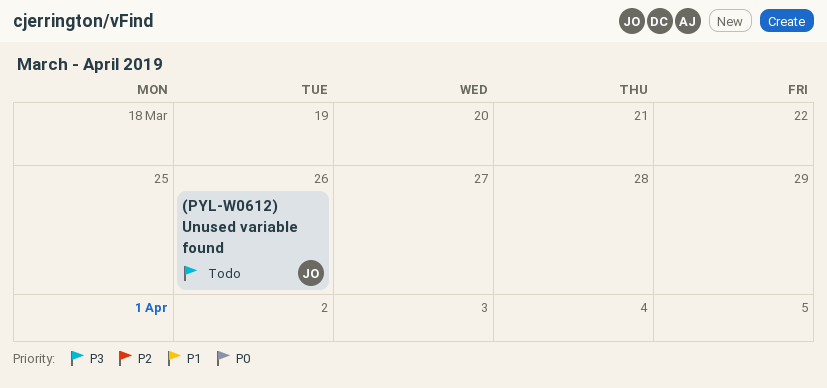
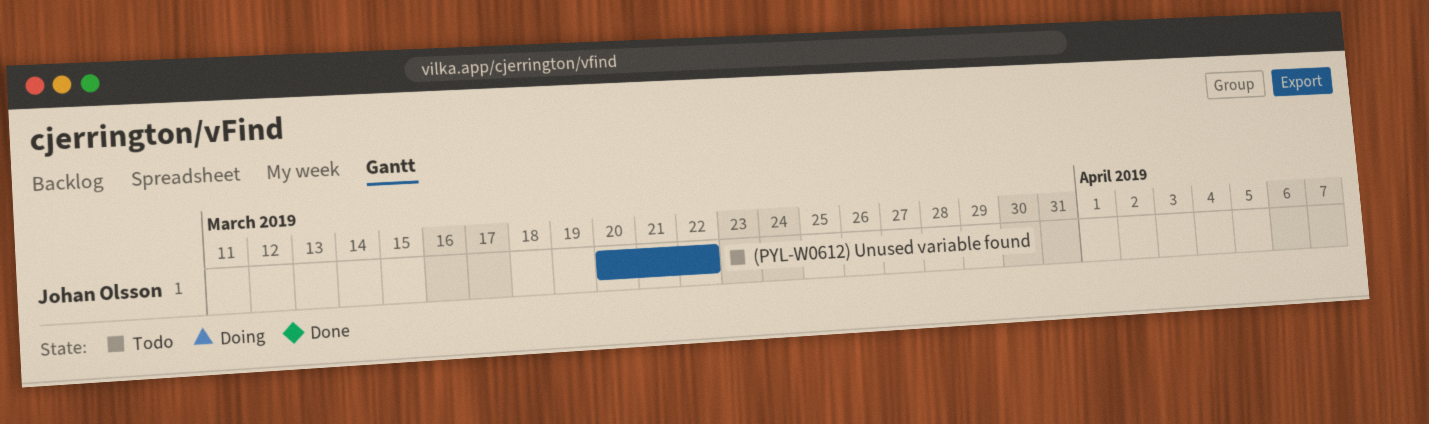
(PYL-W0612) Unused variable found, due: Mar 26 -> Mar 22

